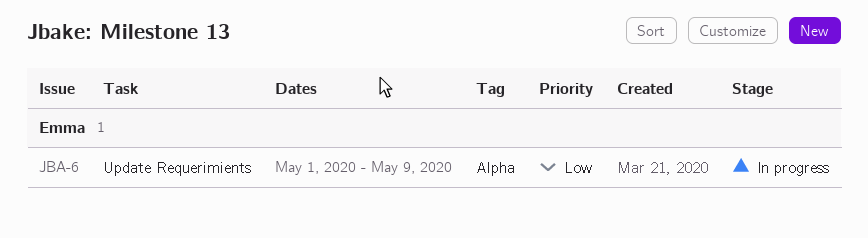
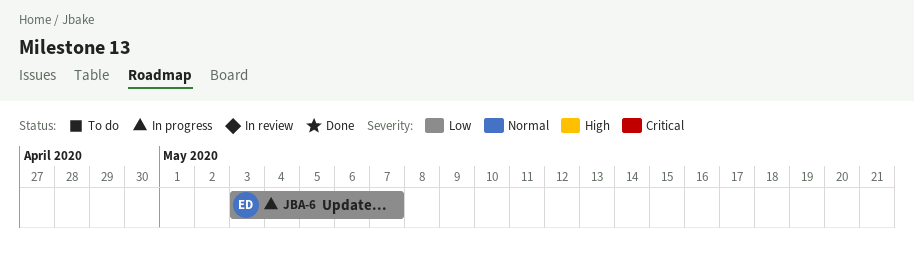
JBA-6, start: May 1 -> May 3
JBA-6, due: May 9 -> May 7

